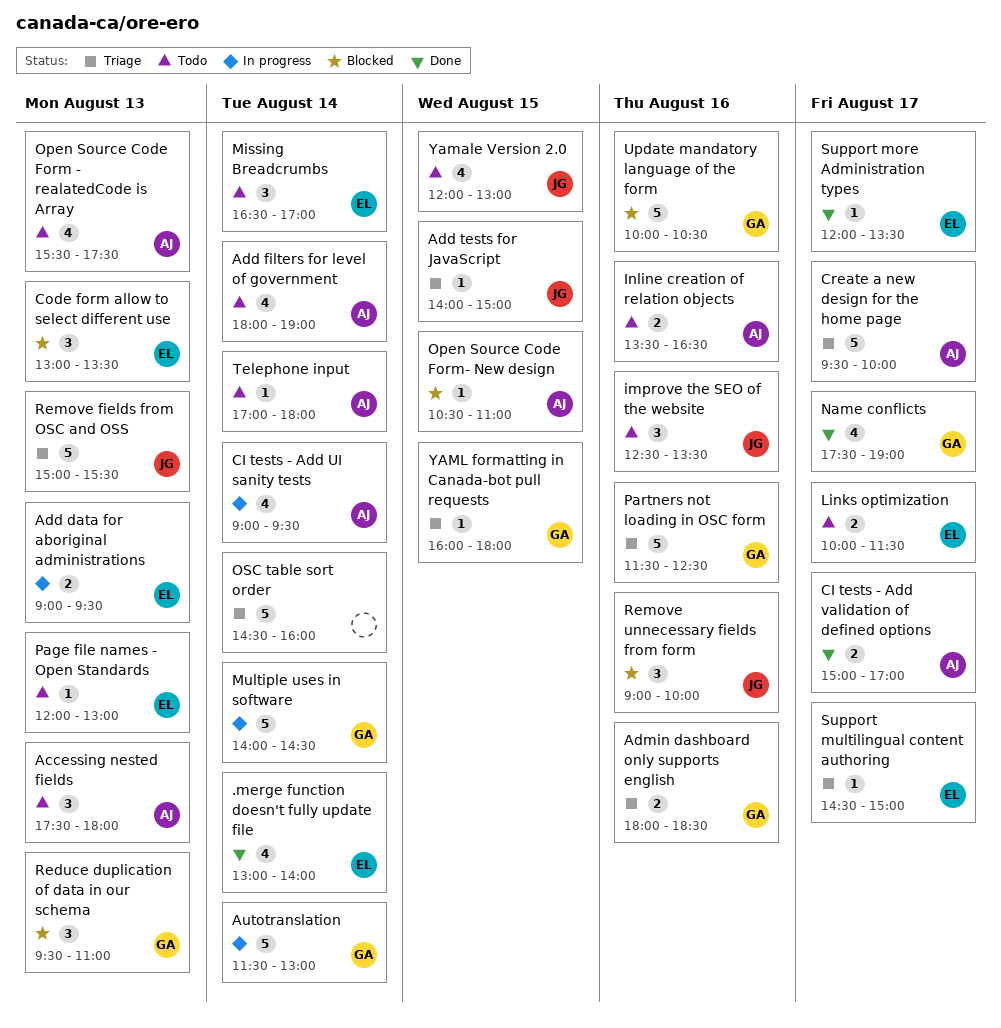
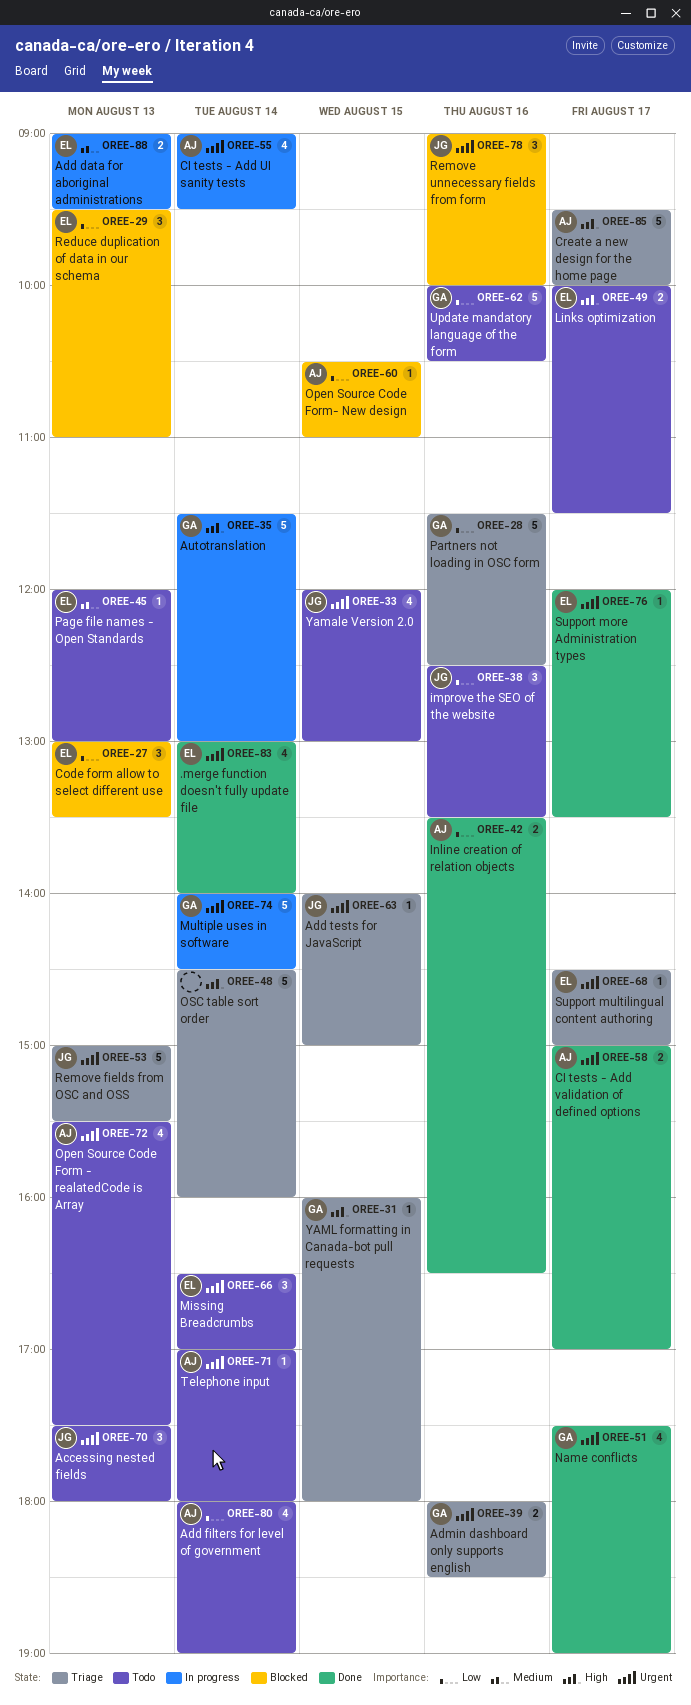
Accessing nested fields, owner: AJ -> JG
Inline creation of relation objects, status: Todo -> Done
Reduce duplication of data in our schema, owner: GA -> EL
Update mandatory language of the form, status: Blocked -> Todo

